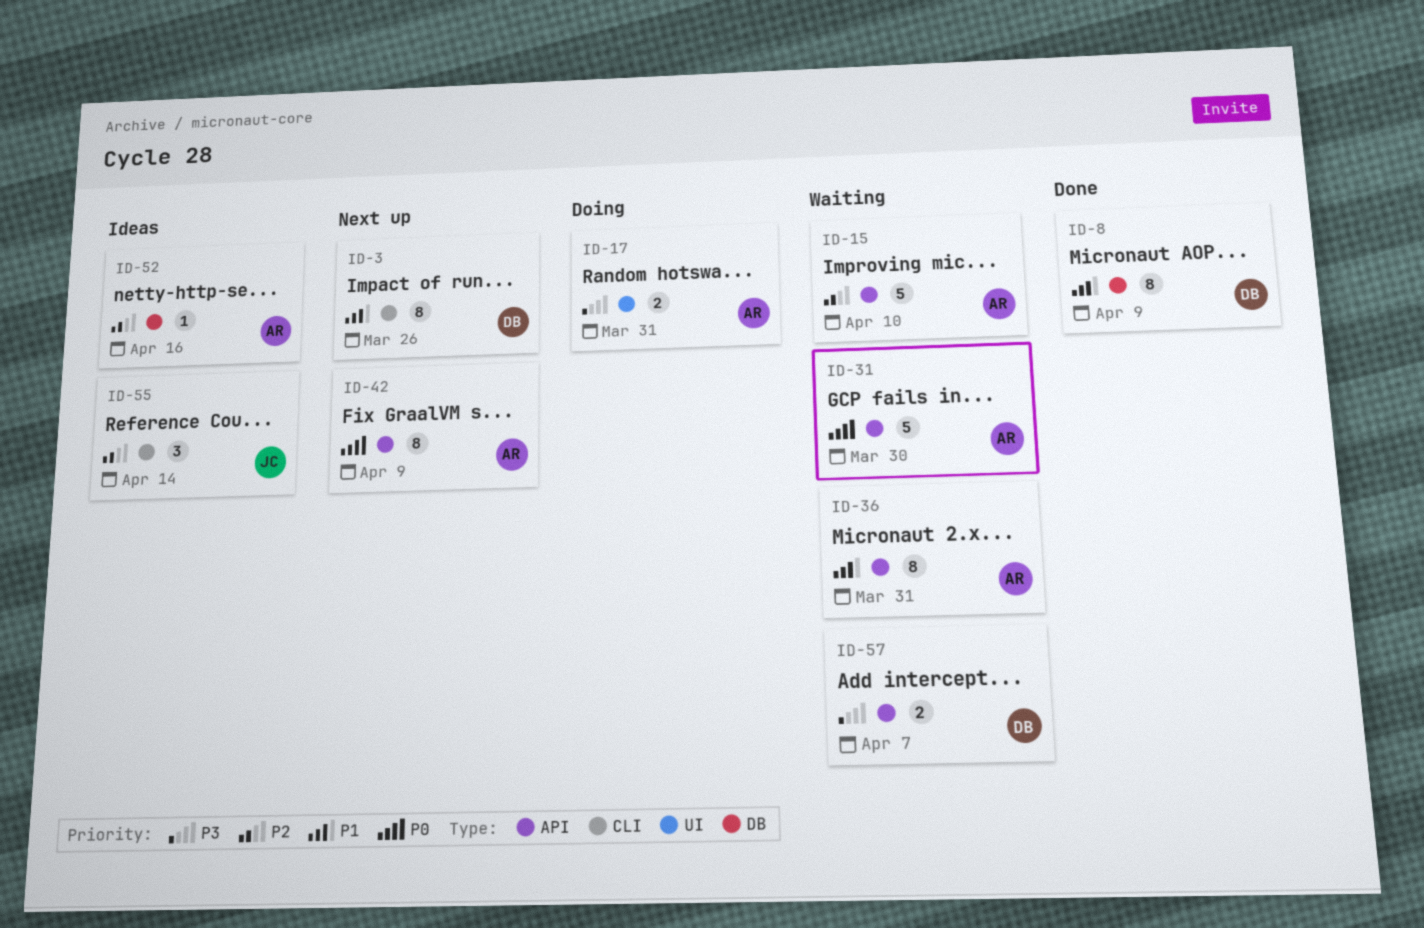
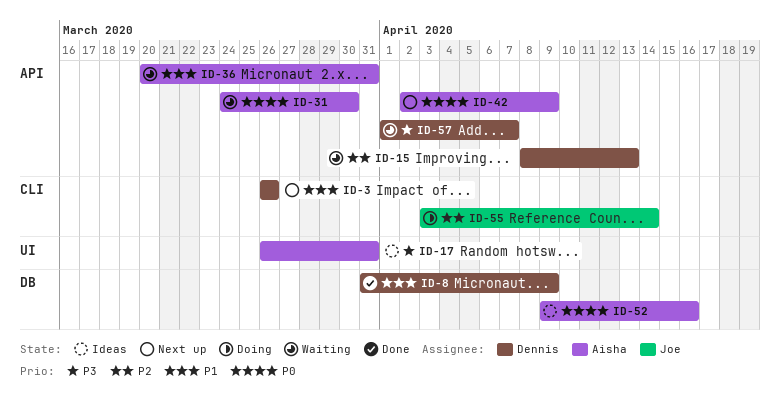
ID-15, owner: Aisha -> Dennis
ID-15, due: Apr 10 -> Apr 13
ID-17, status: Doing -> Ideas
ID-52, priority: P2 -> P0
ID-55, status: Ideas -> Doing

